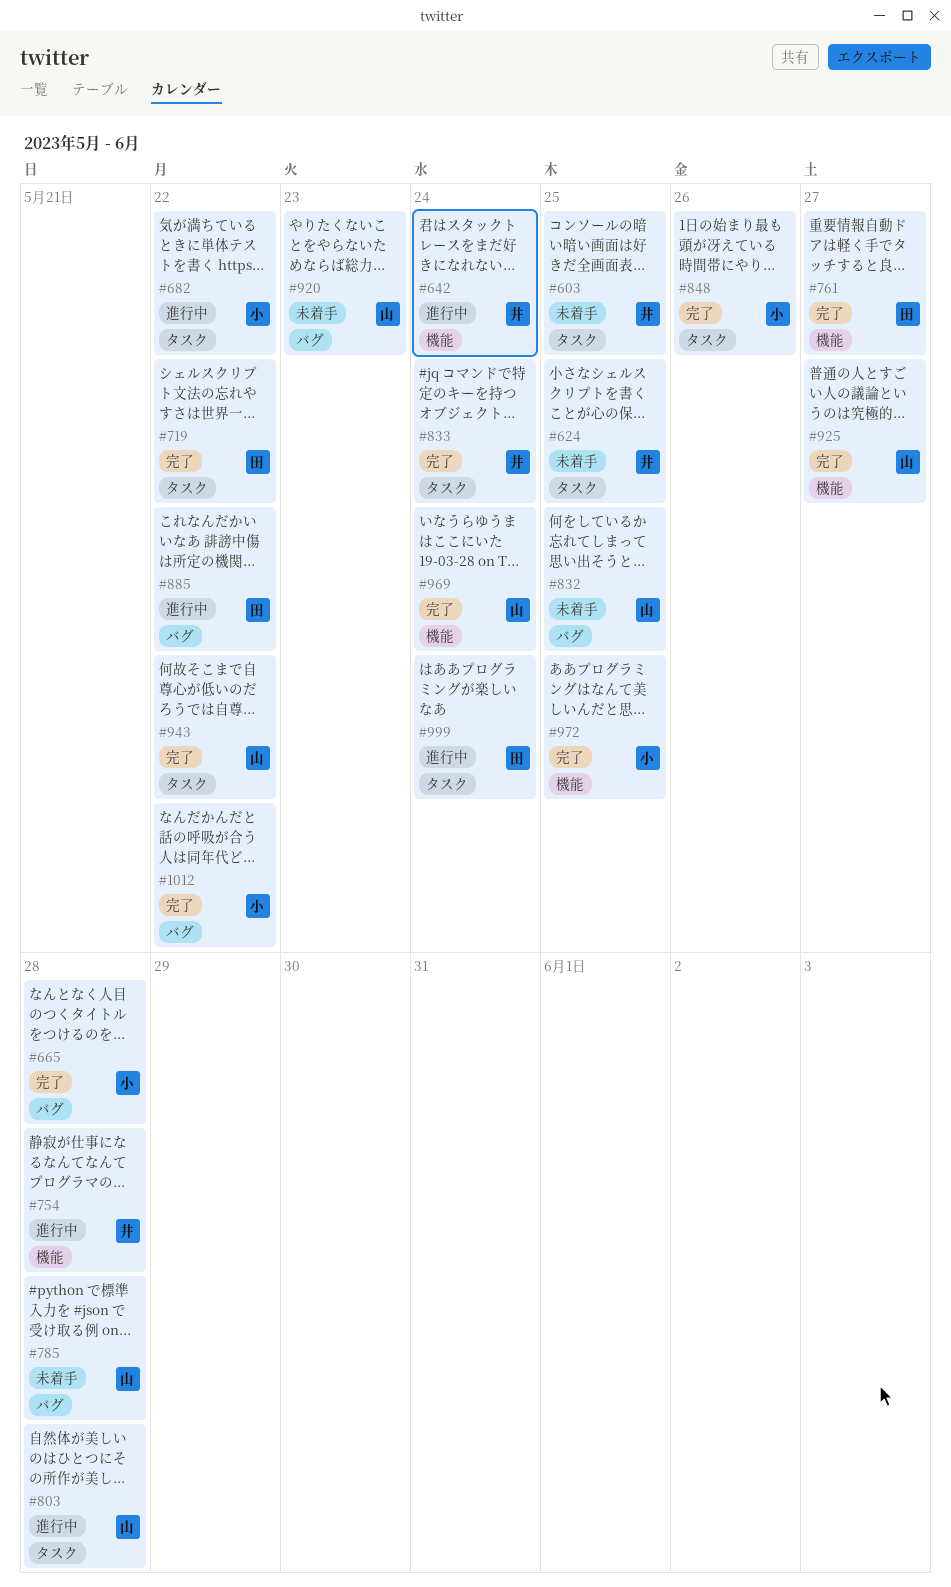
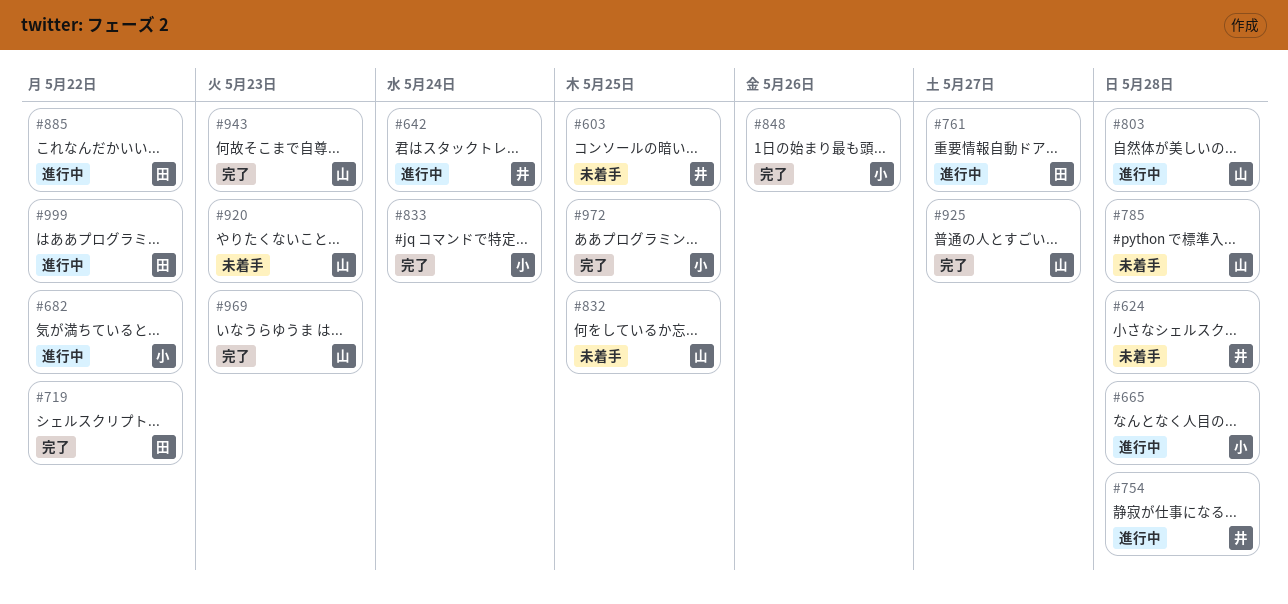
#624, due: May 25 -> May 28
#665, status: 完了 -> 進行中
#761, status: 完了 -> 進行中
#833, owner: 井 -> 小
#943, due: May 22 -> May 23
#969, due: May 24 -> May 23
#999, due: May 24 -> May 22
#1012: present -> none

